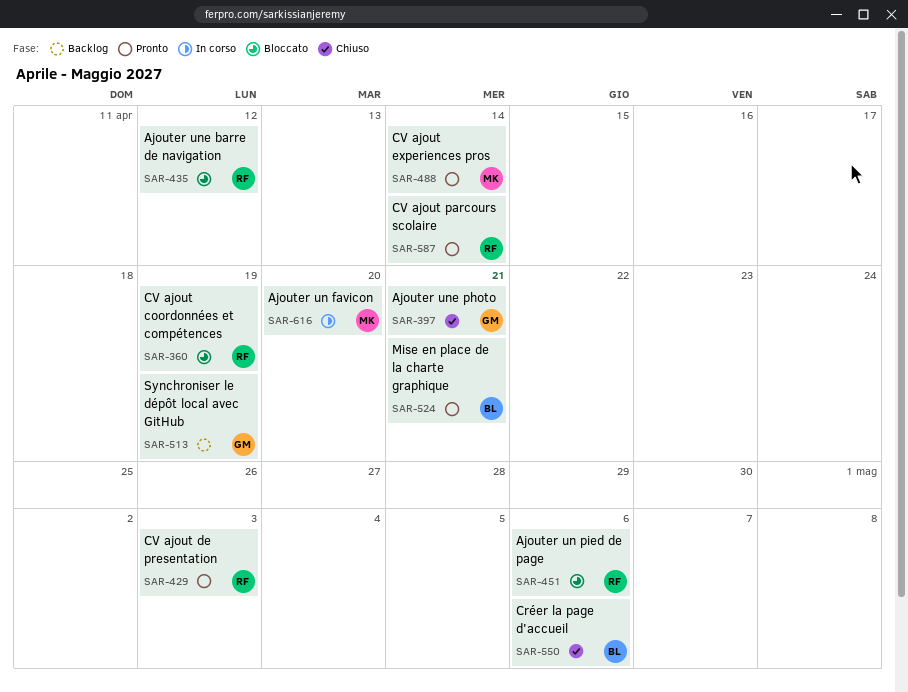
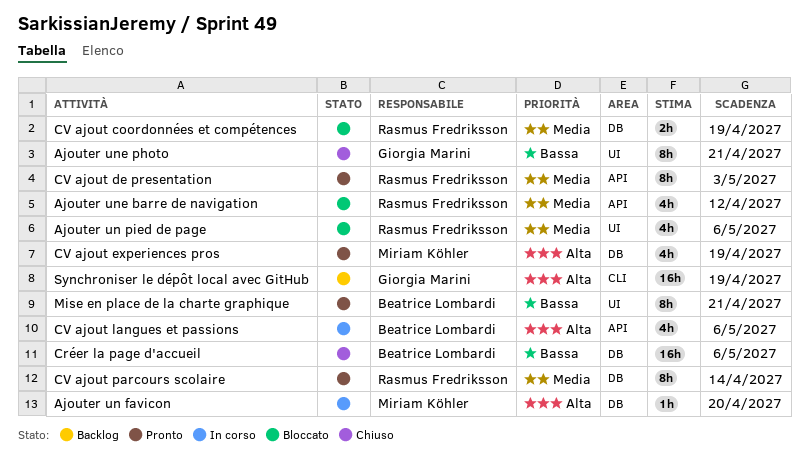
CV ajout experiences pros, due: Apr 14 -> Apr 19
CV ajout langues et passions: none -> present

